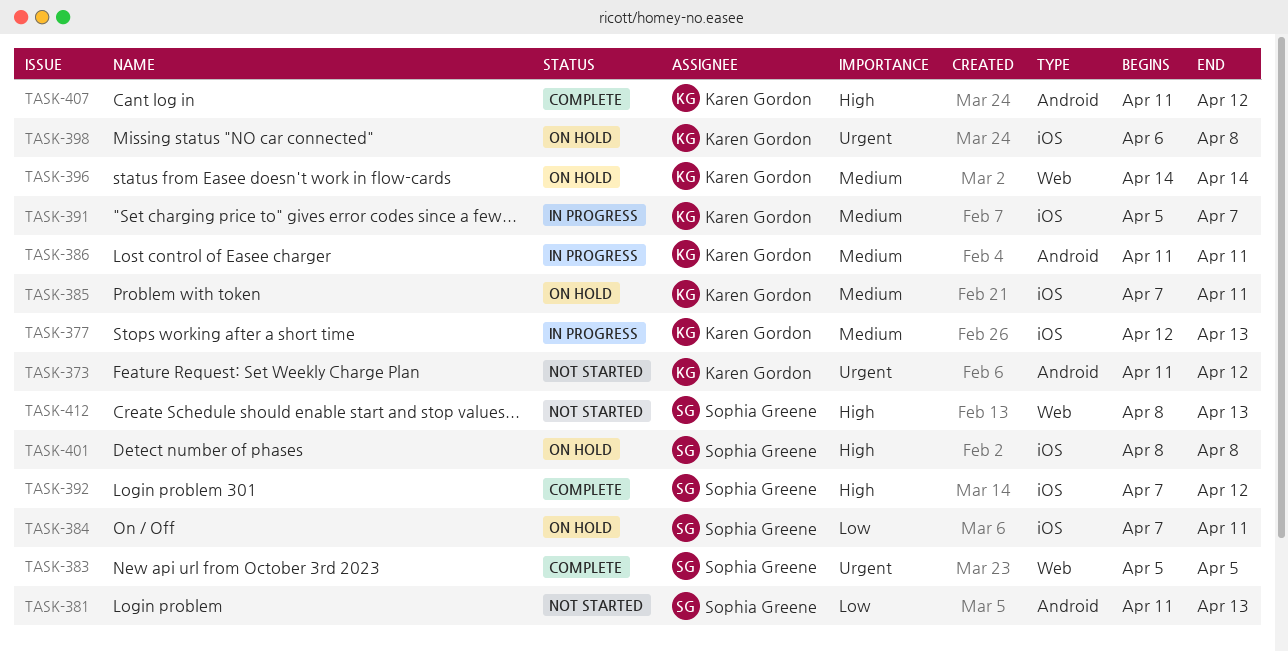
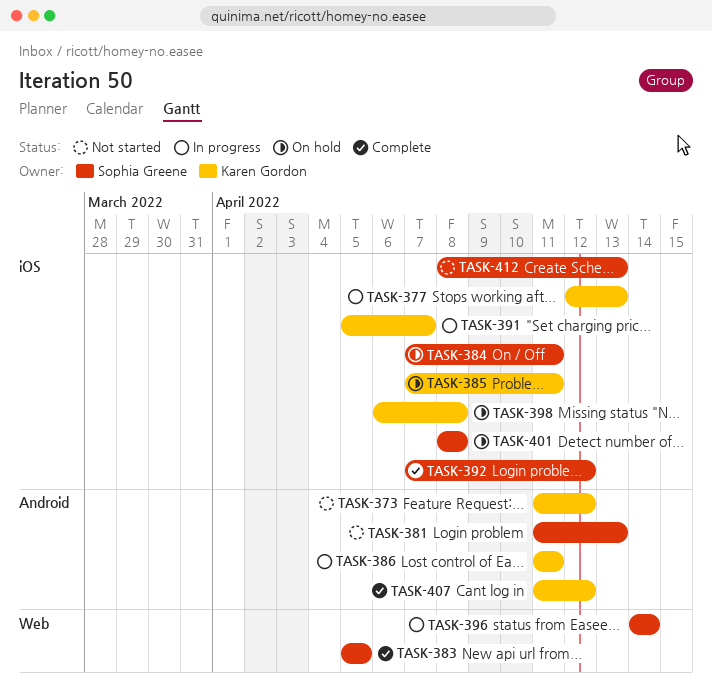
TASK-396, status: On hold -> In progress
TASK-396, owner: Karen Gordon -> Sophia Greene
TASK-412, label: Web -> iOS

